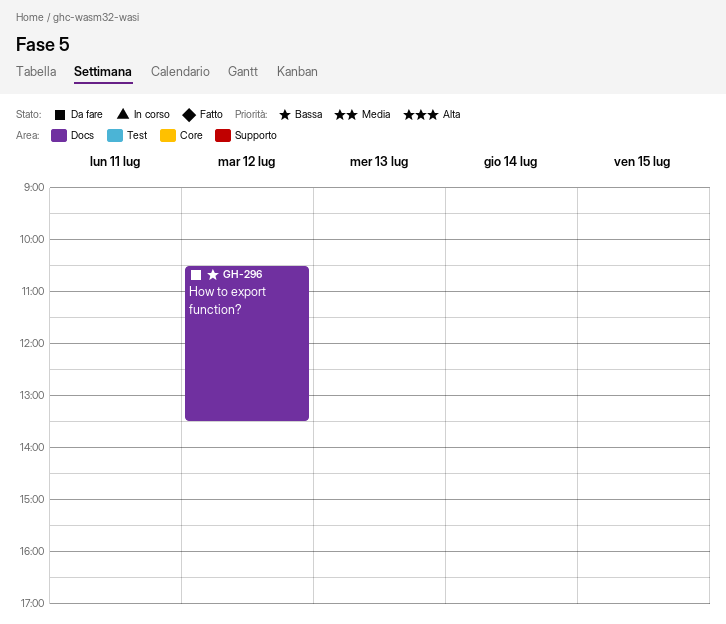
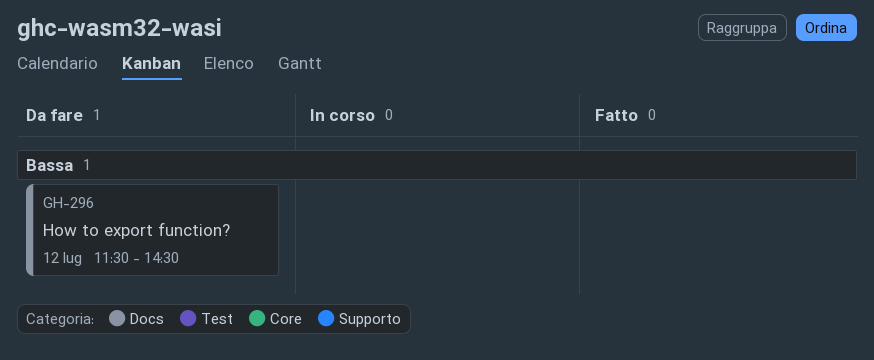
GH-296, begins: 10:30 -> 11:30
GH-296, ends: 13:30 -> 14:30

